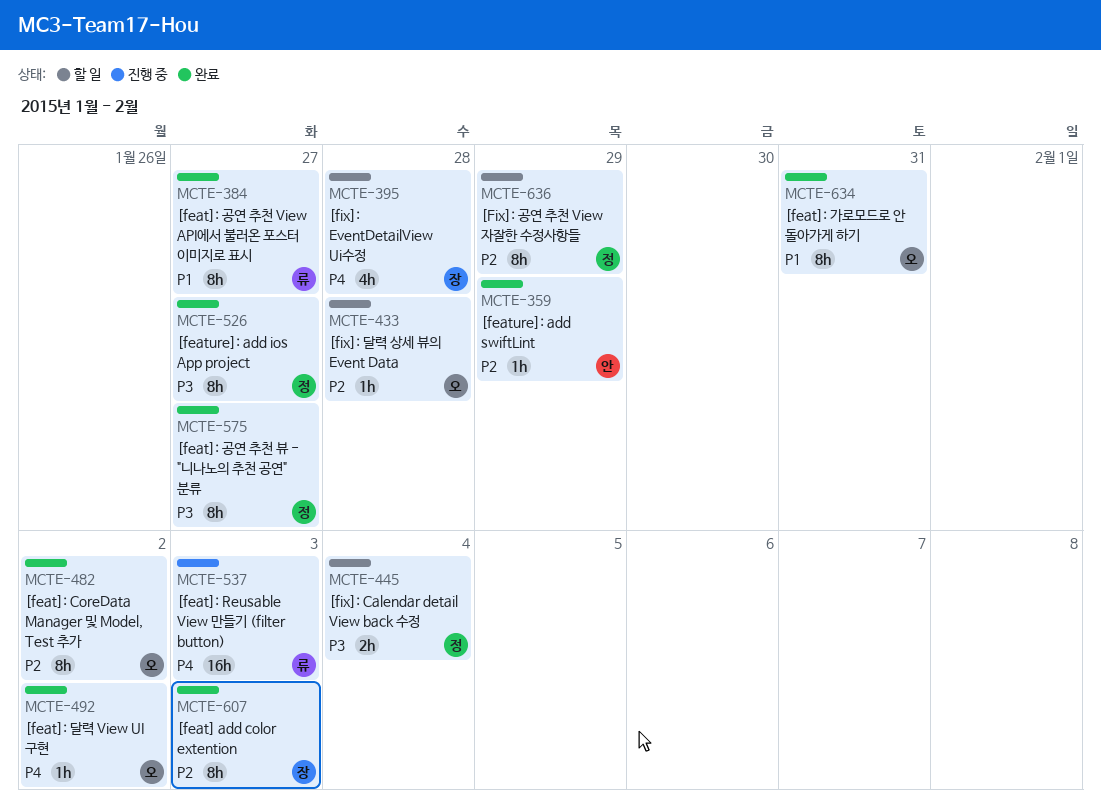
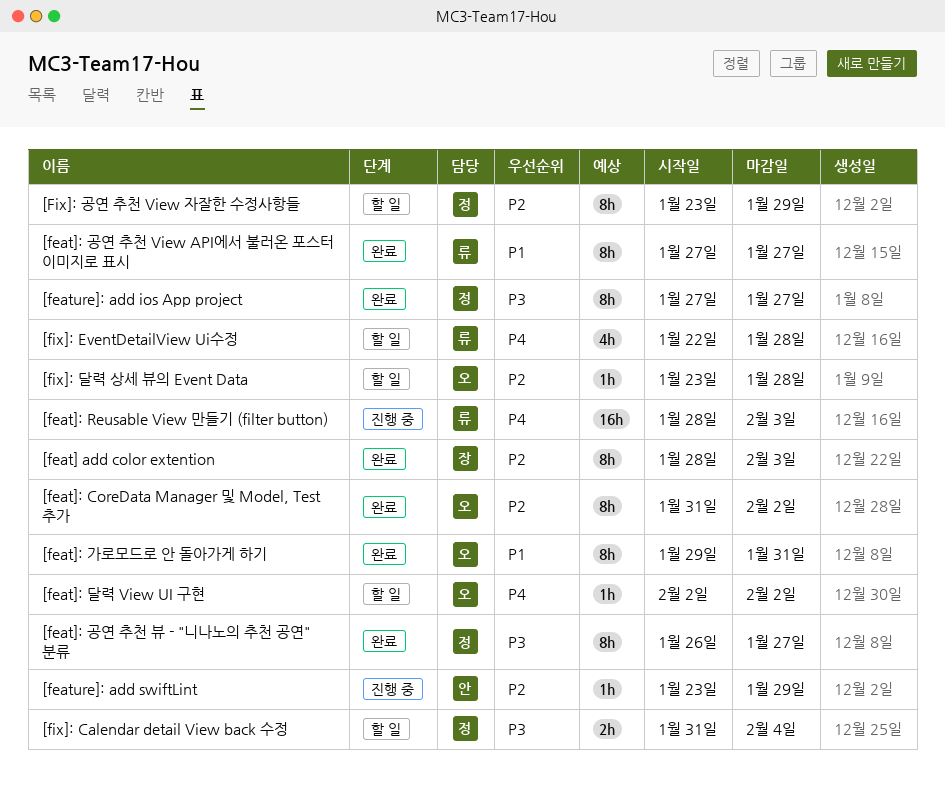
[feat]: 달력 View UI 구현, status: 완료 -> 할 일
[feature]: add swiftLint, status: 완료 -> 진행 중
[fix]: EventDetailView Ui수정, owner: 장 -> 류

